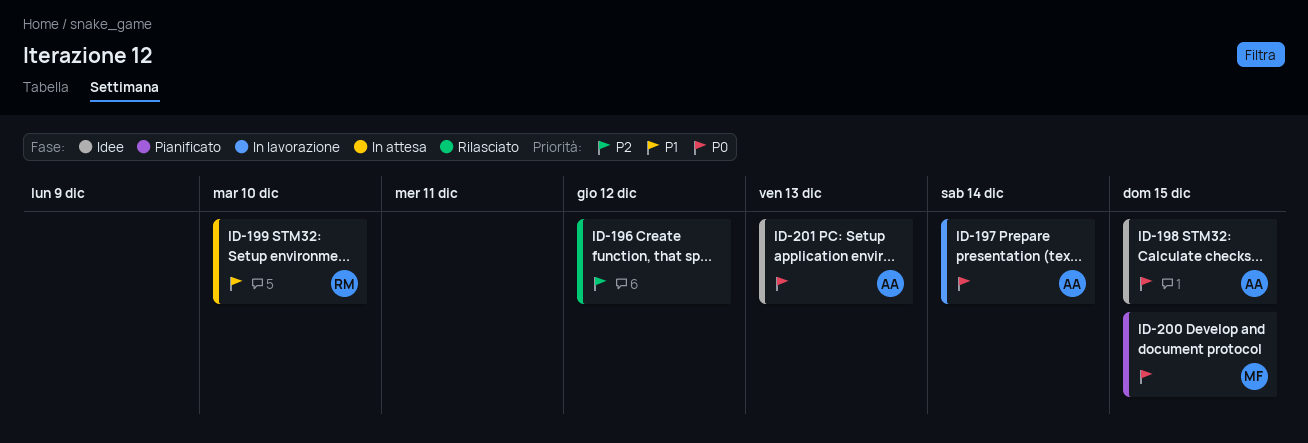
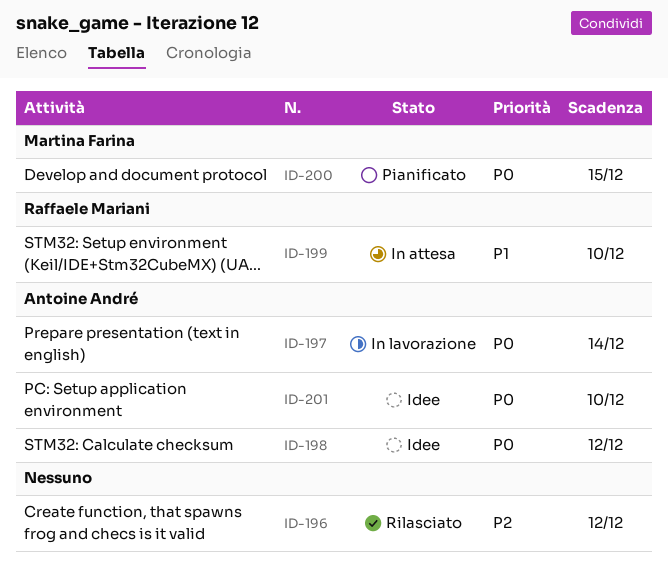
ID-198, due: Dec 15 -> Dec 12
ID-201, due: Dec 13 -> Dec 10

